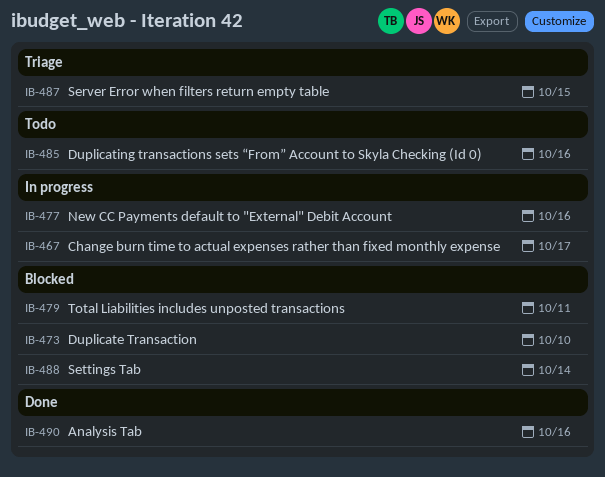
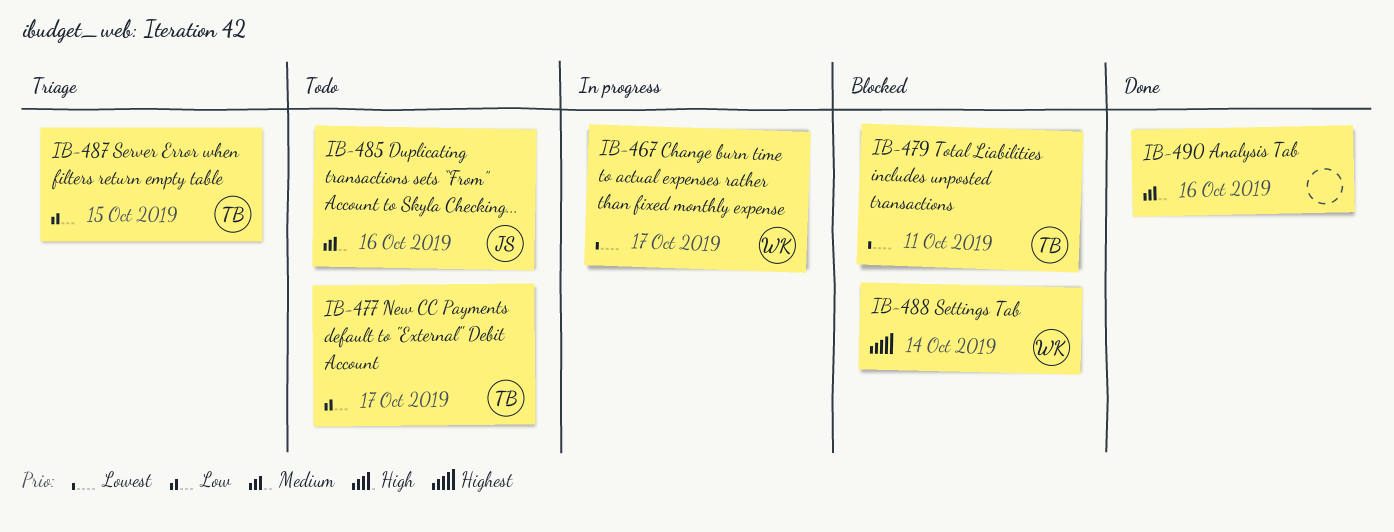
IB-473: present -> none
IB-477, status: In progress -> Todo
IB-477, due: Oct 16 -> Oct 17

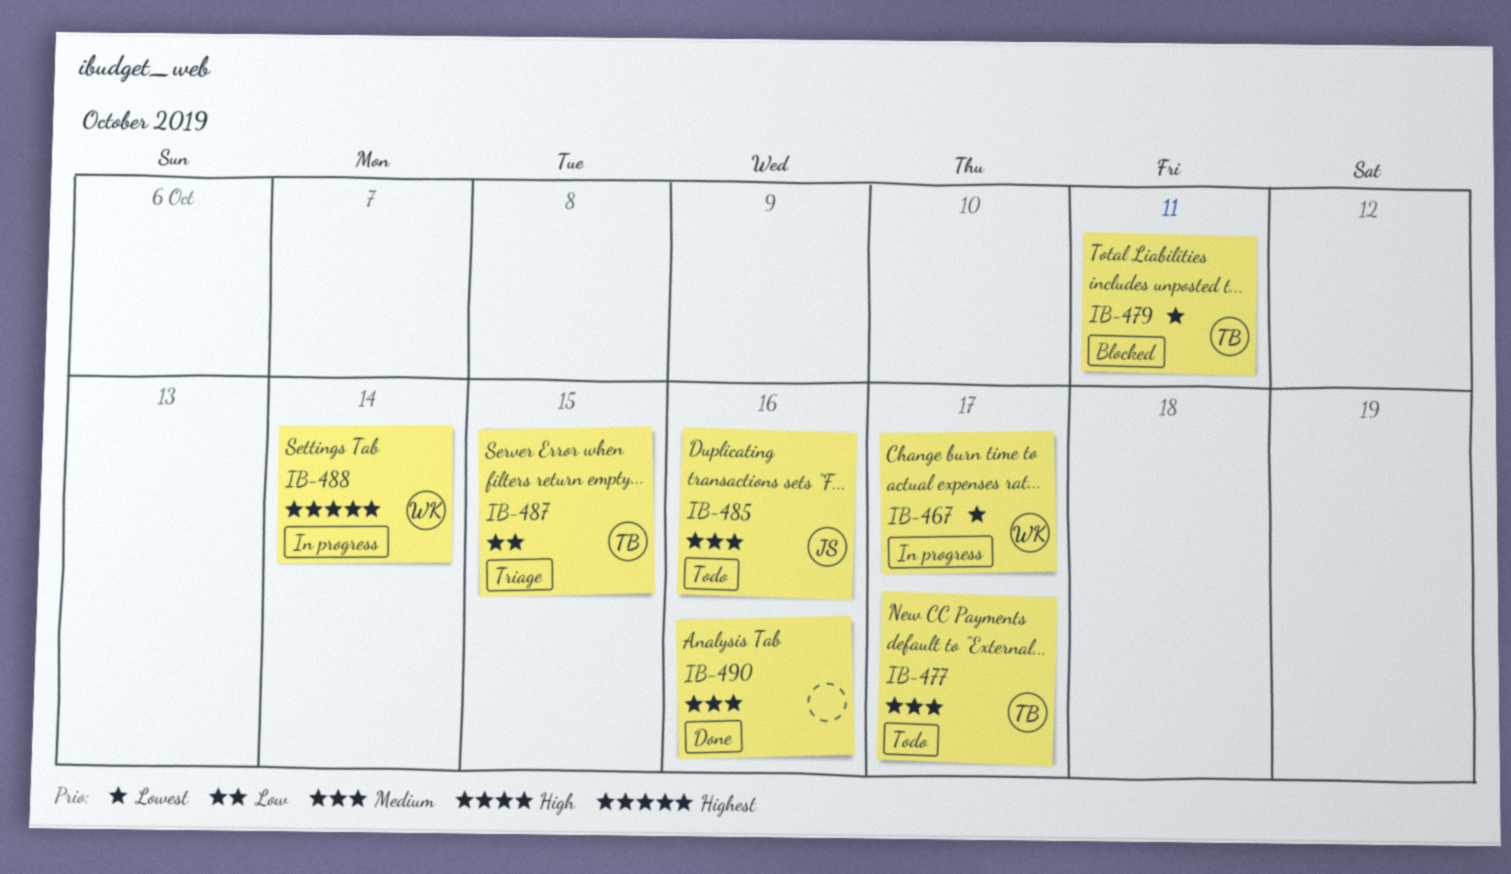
IB-477, priority: Low -> Medium
IB-488, status: Blocked -> In progress

